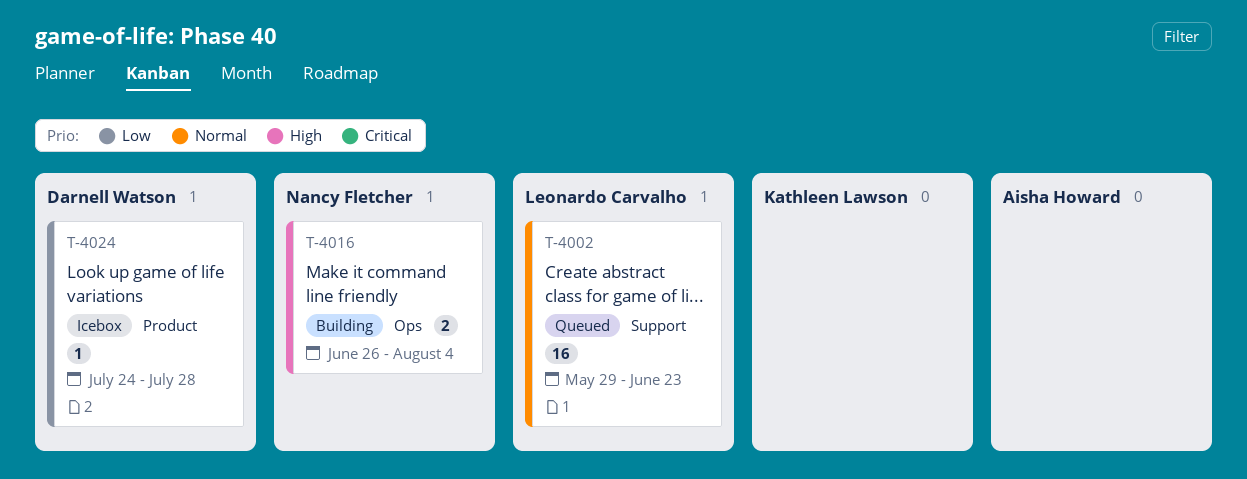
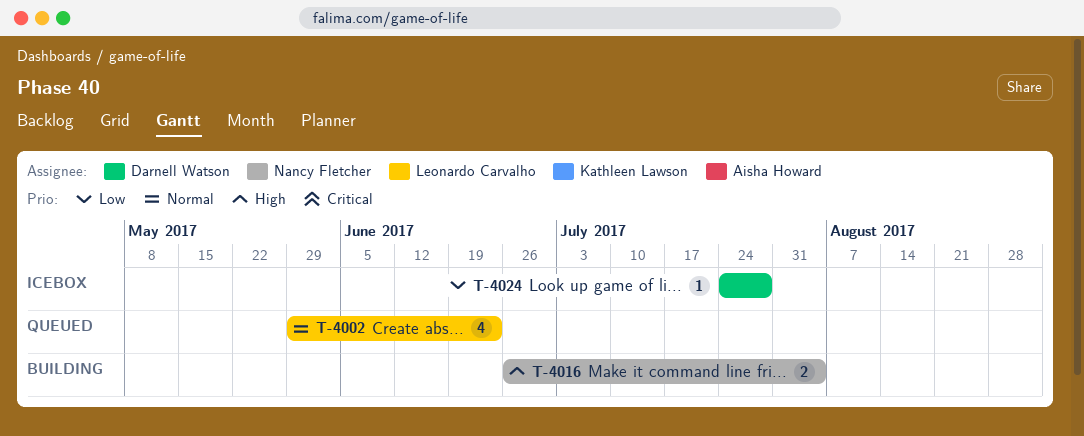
T-4002, estimate: 16 -> 4

